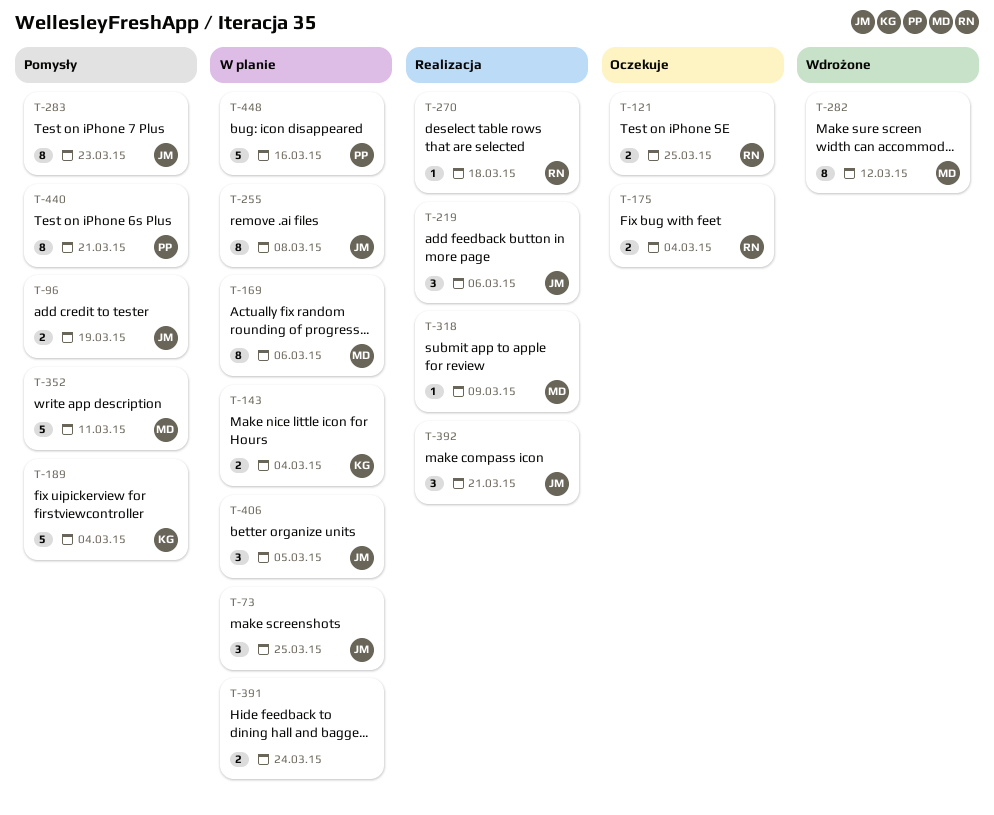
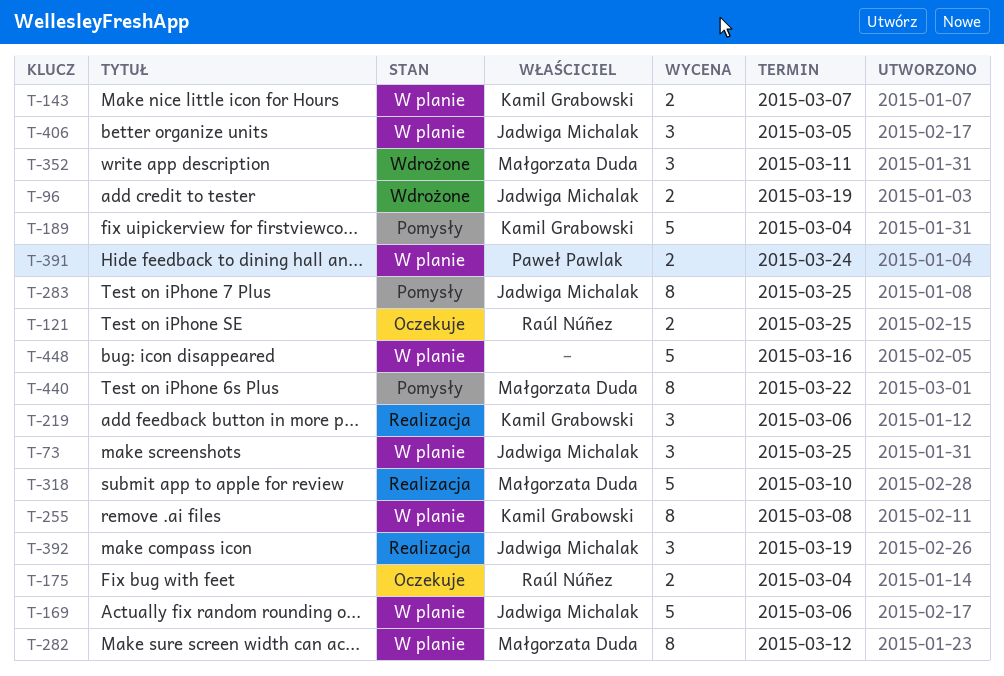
T-96, status: Pomysły -> Wdrożone
T-143, due: Mar 4 -> Mar 7
T-169, owner: Małgorzata Duda -> Jadwiga Michalak
T-169, estimate: 8 -> 5
T-219, owner: Jadwiga Michalak -> Kamil Grabowski
T-255, owner: Jadwiga Michalak -> Kamil Grabowski
T-270: present -> none
T-282, status: Wdrożone -> W planie
T-283, due: Mar 23 -> Mar 25
T-318, estimate: 1 -> 5
T-318, due: Mar 9 -> Mar 10
T-352, status: Pomysły -> Wdrożone
T-352, estimate: 5 -> 3
T-391, owner: none -> Paweł Pawlak
T-392, due: Mar 21 -> Mar 19
T-440, owner: Paweł Pawlak -> Małgorzata Duda
T-440, due: Mar 21 -> Mar 22
T-448, owner: Paweł Pawlak -> none

